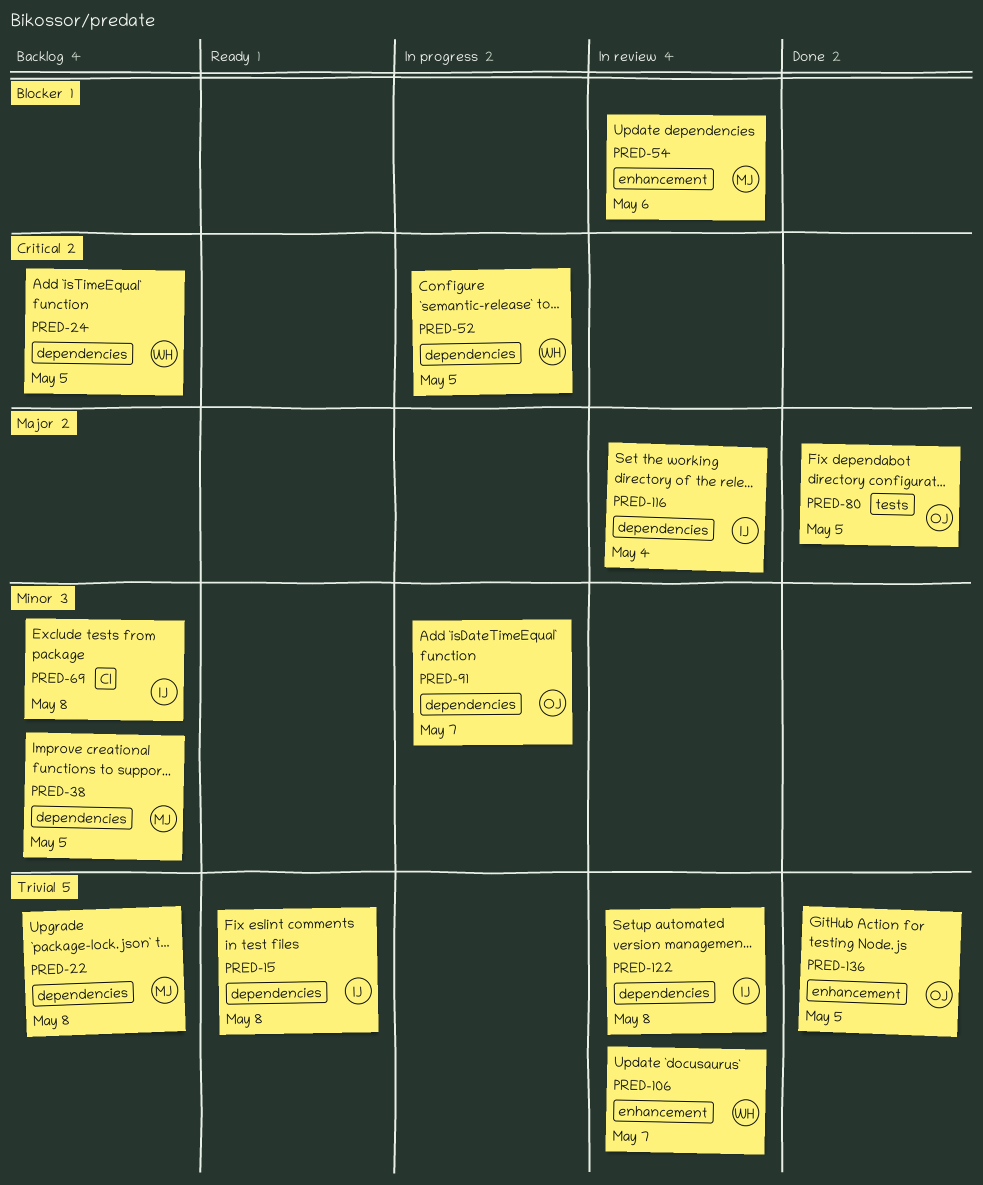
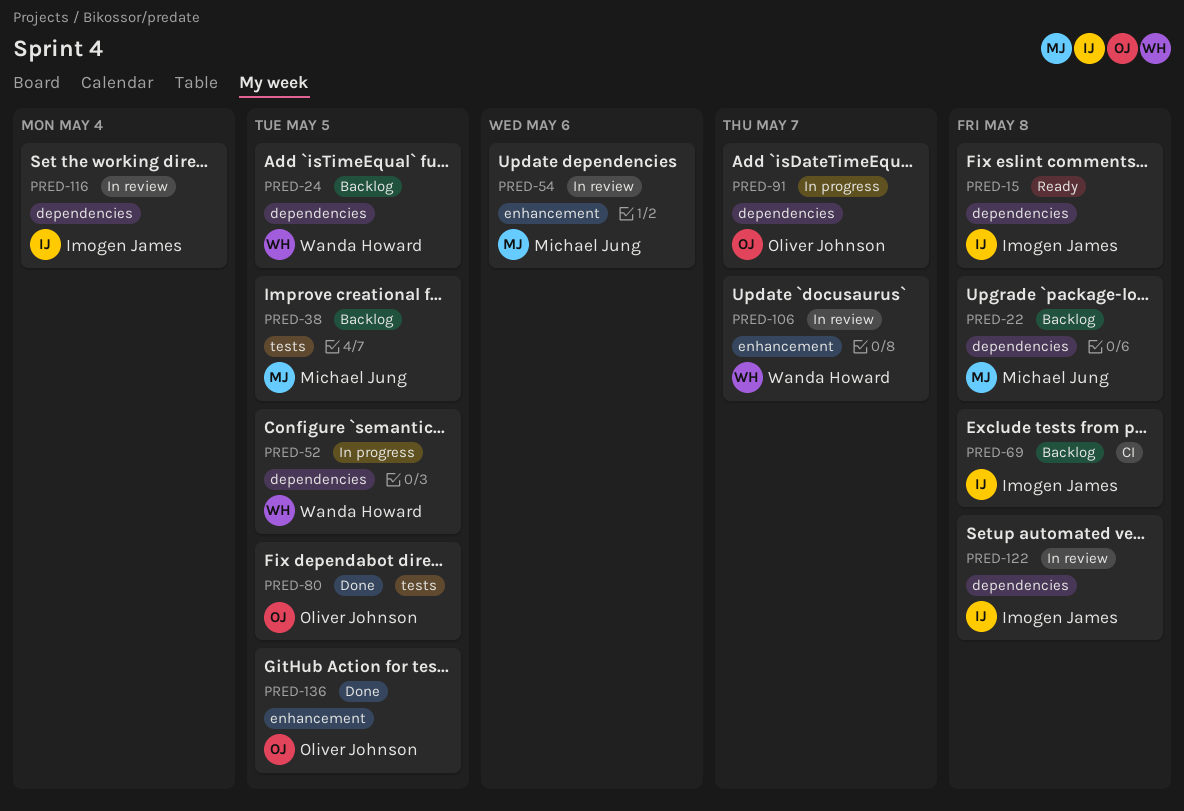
PRED-38, label: dependencies -> tests

